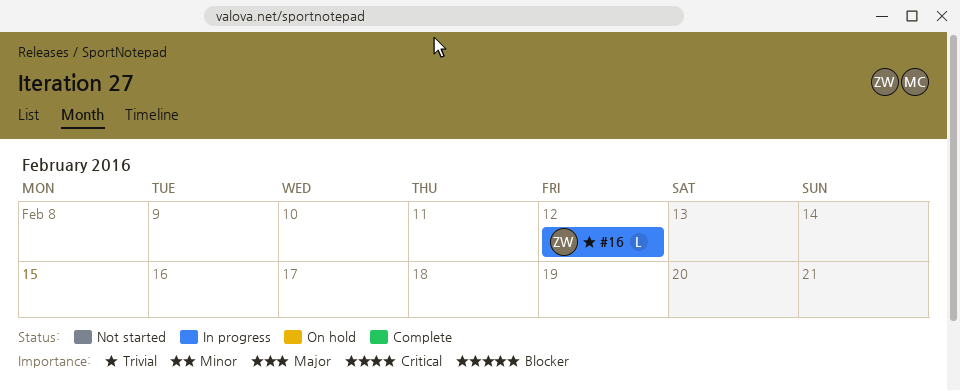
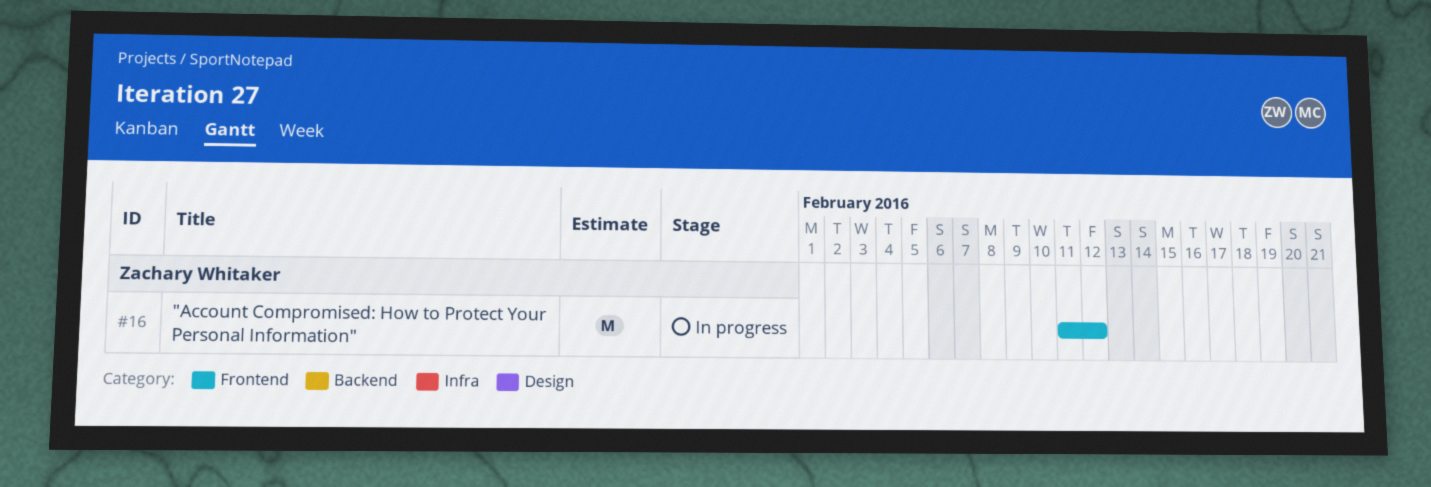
#16, estimate: L -> M
#16, start: Feb 12 -> Feb 11

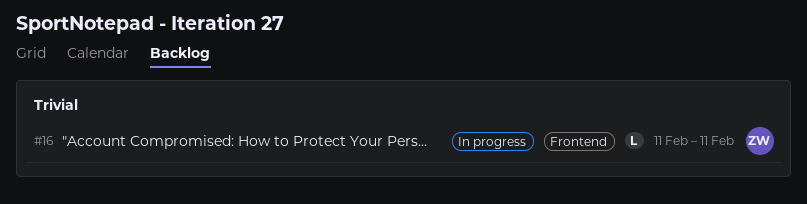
#16, estimate: M -> L
#16, due: Feb 12 -> Feb 11

